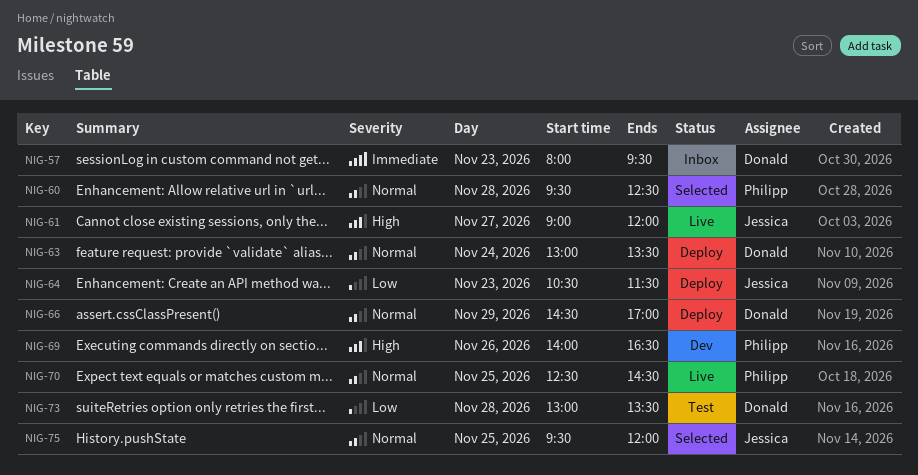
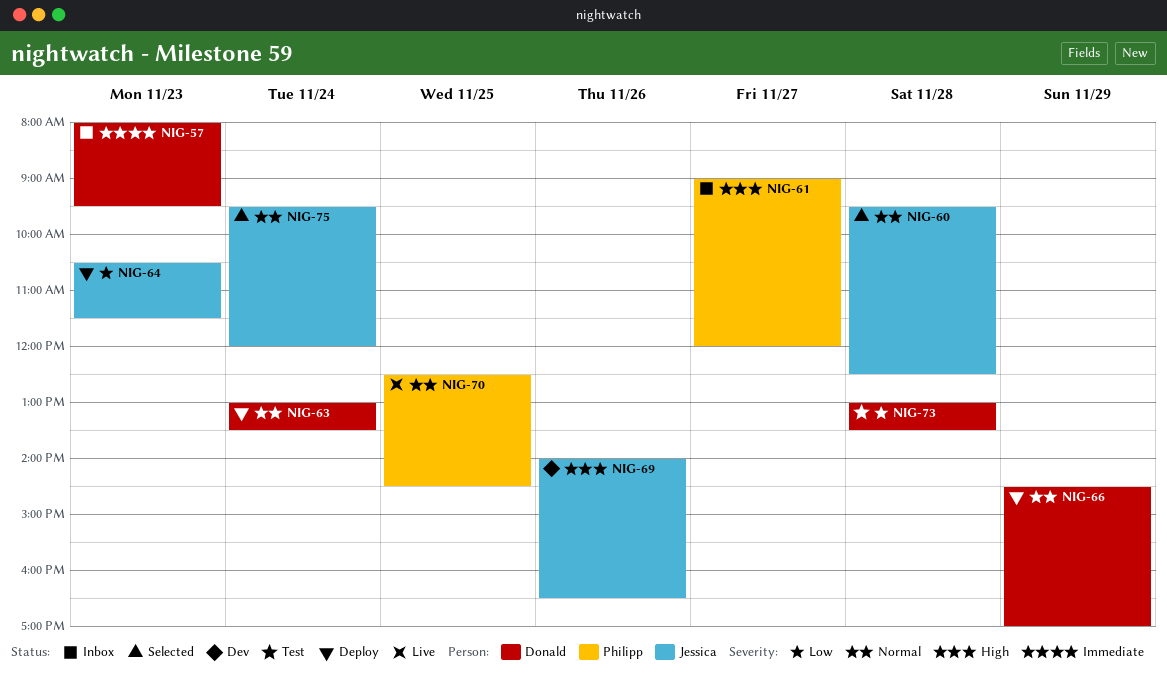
NIG-60, owner: Philipp -> Jessica
NIG-61, status: Live -> Inbox
NIG-61, owner: Jessica -> Philipp
NIG-69, owner: Philipp -> Jessica
NIG-75, day: Nov 25 -> Nov 24

